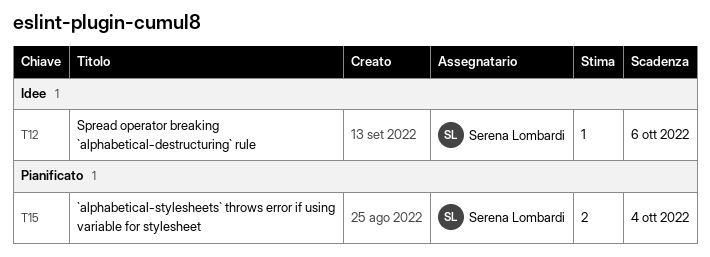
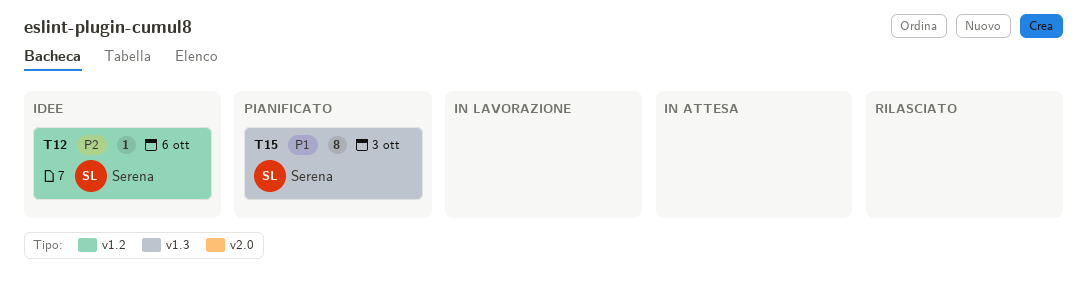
T15, estimate: 2 -> 8
T15, due: Oct 4 -> Oct 3

